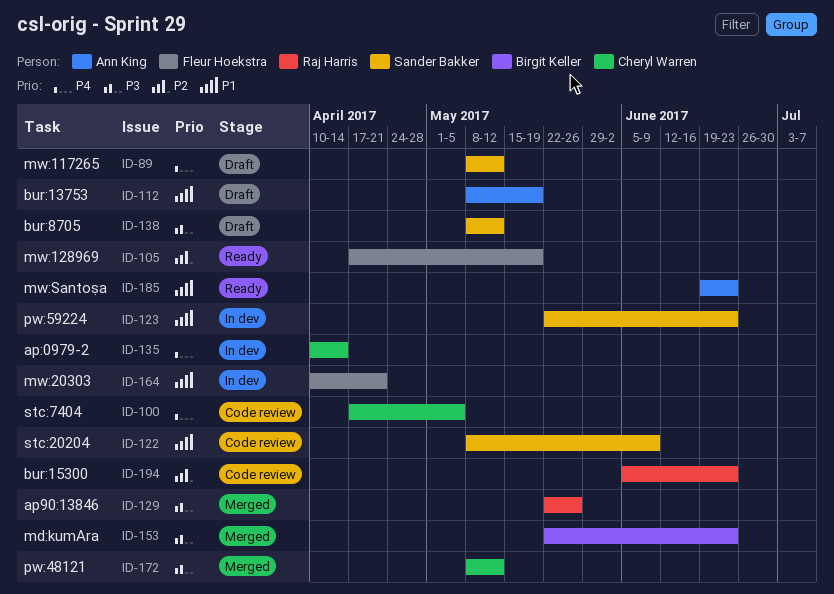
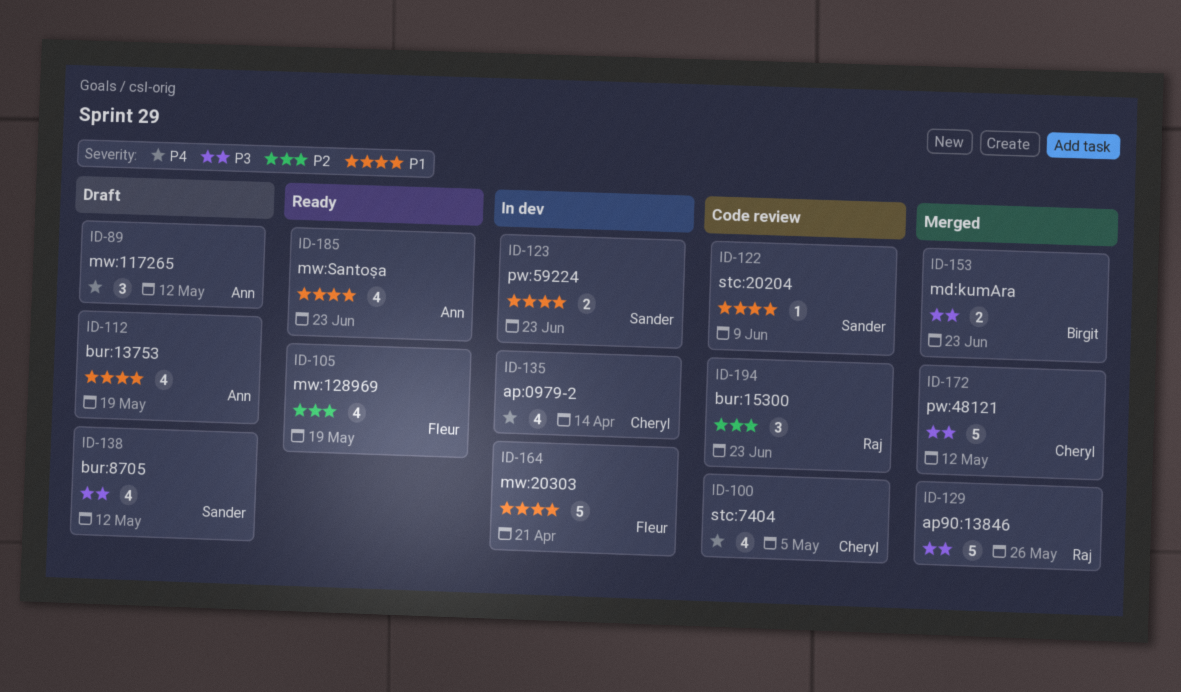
ID-89, owner: Sander Bakker -> Ann King

